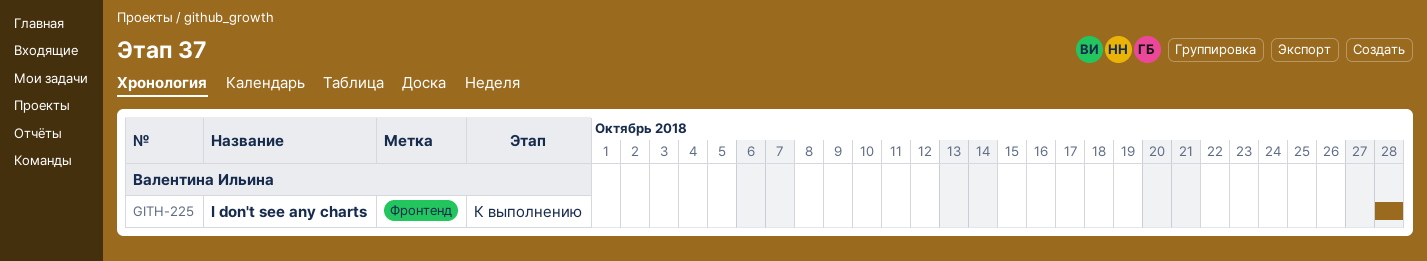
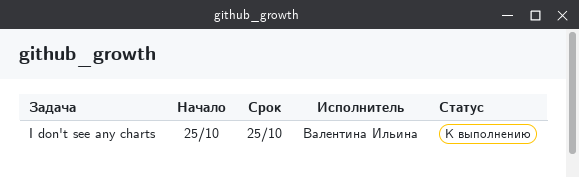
I don't see any charts, start: Oct 28 -> Oct 25
I don't see any charts, due: Oct 28 -> Oct 25

